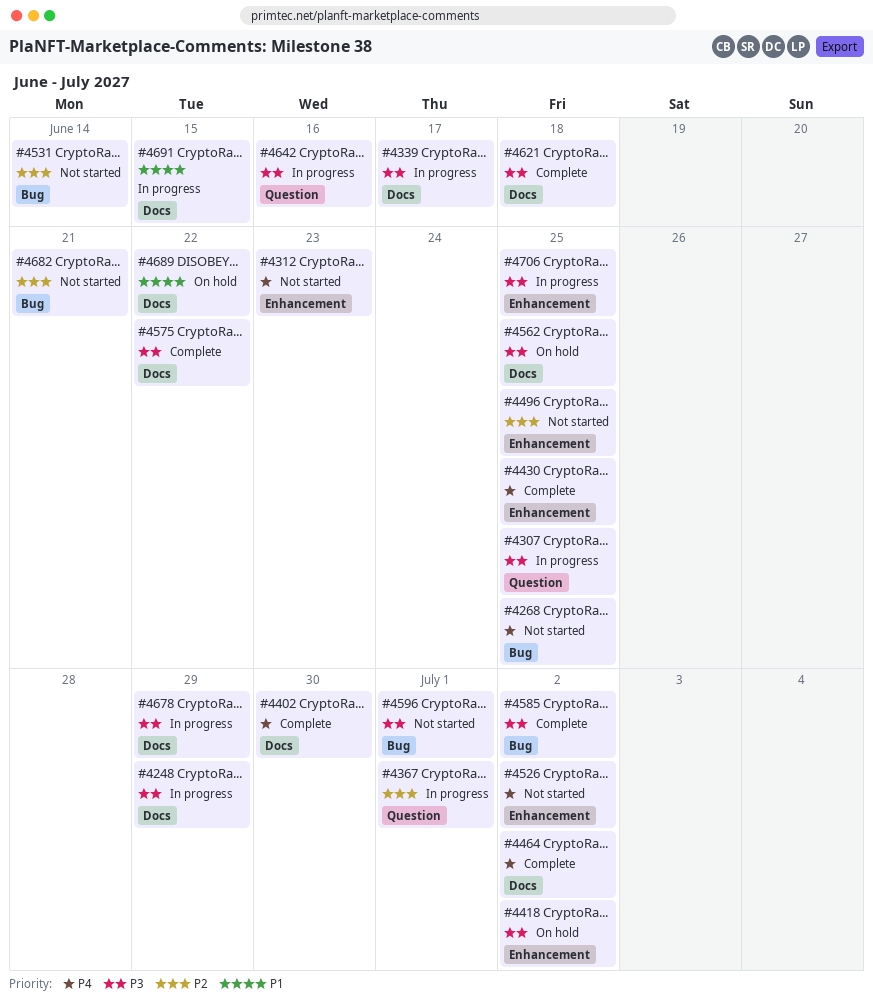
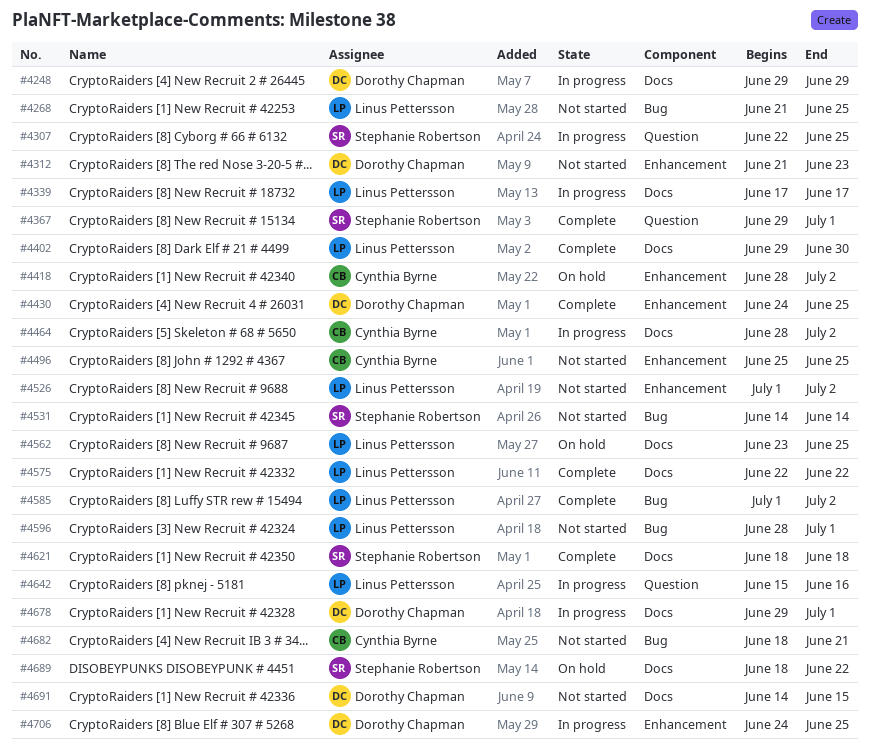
#4367, status: In progress -> Complete
#4464, status: Complete -> In progress
#4678, due: Jun 29 -> Jul 1
#4691, status: In progress -> Not started

